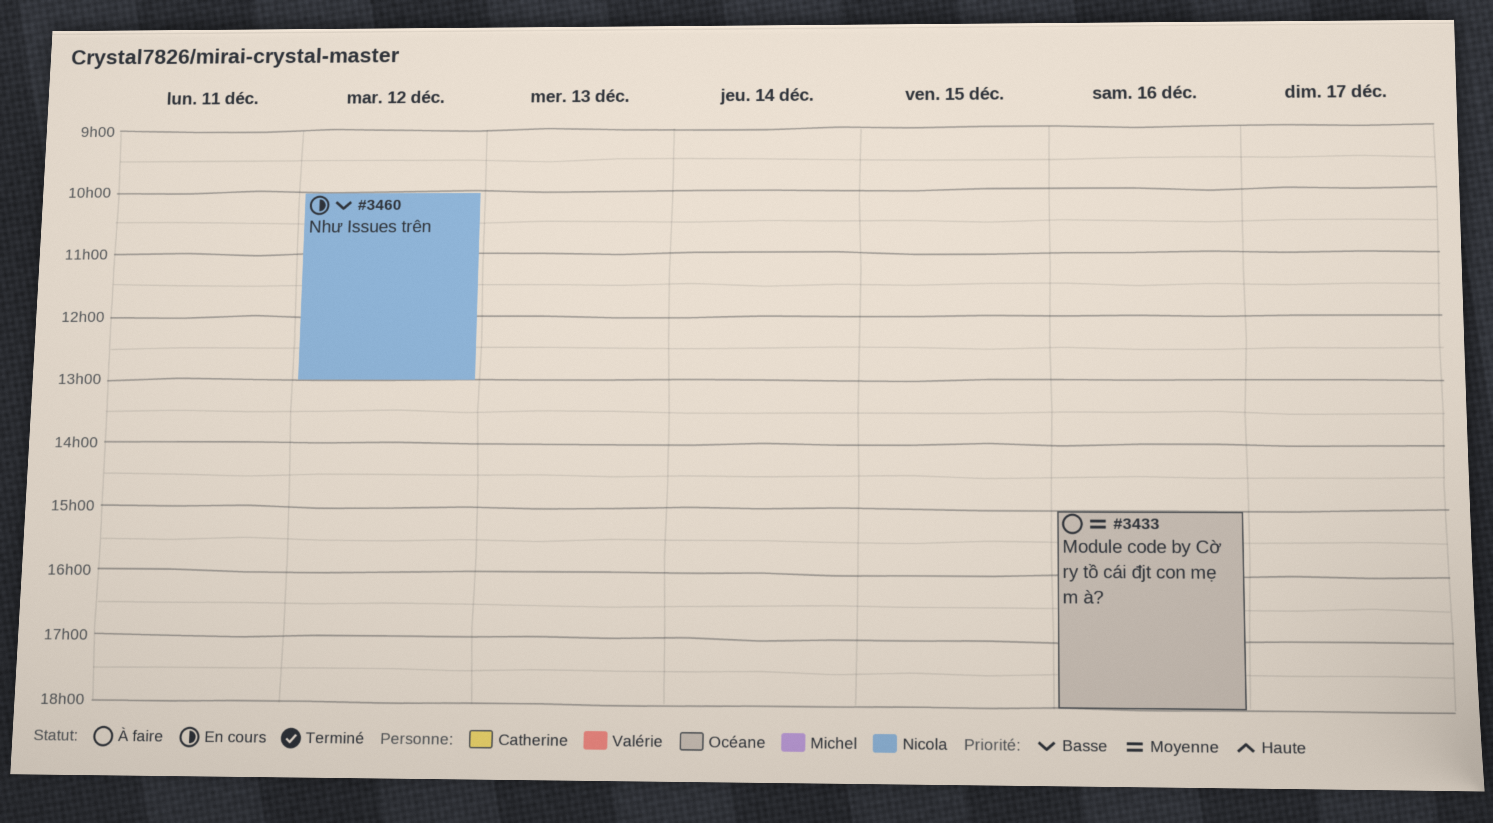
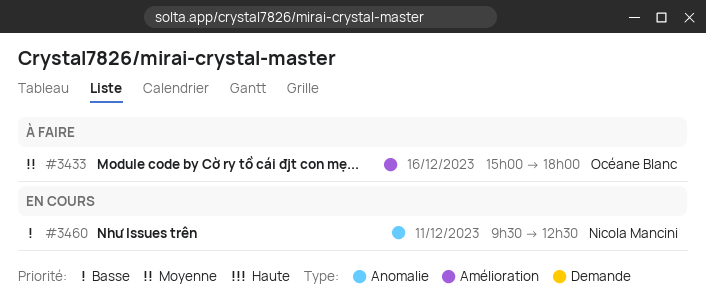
#3460, day: Dec 12 -> Dec 11
#3460, begins: 10:00 -> 09:30
#3460, ends: 13:00 -> 12:30

